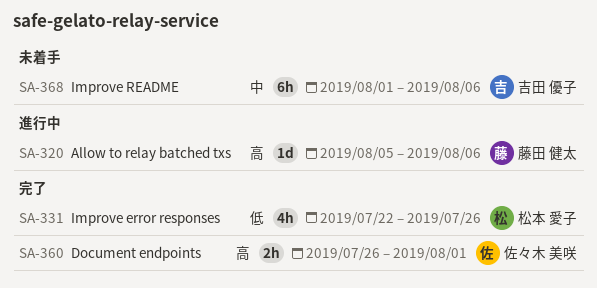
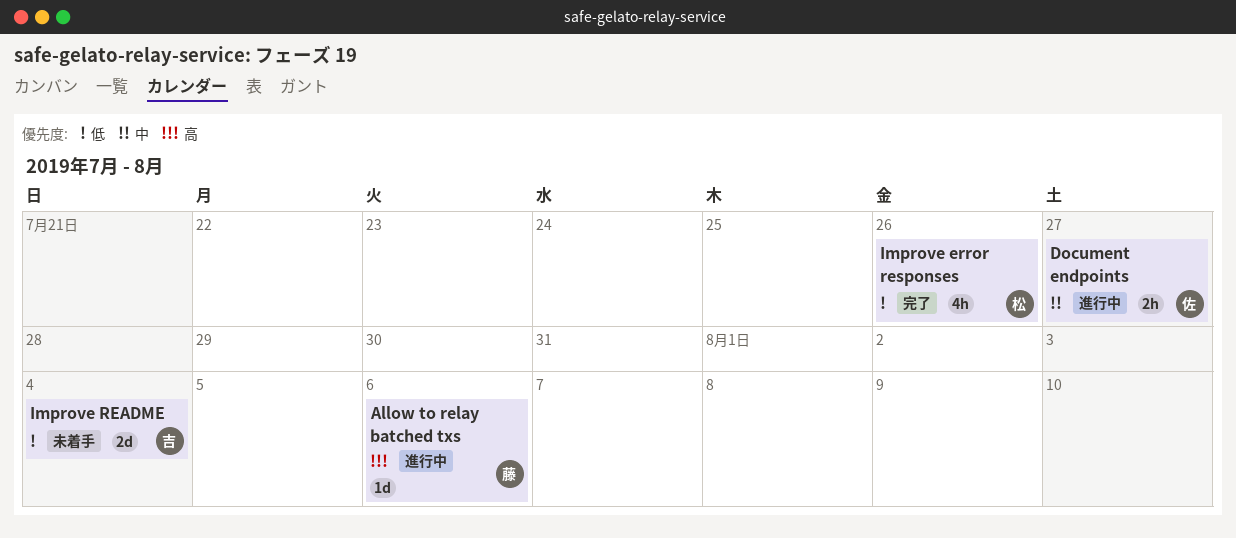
Document endpoints, status: 完了 -> 進行中
Document endpoints, priority: 高 -> 中
Document endpoints, due: Aug 1 -> Jul 27
Improve README, priority: 中 -> 低
Improve README, estimate: 6h -> 2d
Improve README, due: Aug 6 -> Aug 4

